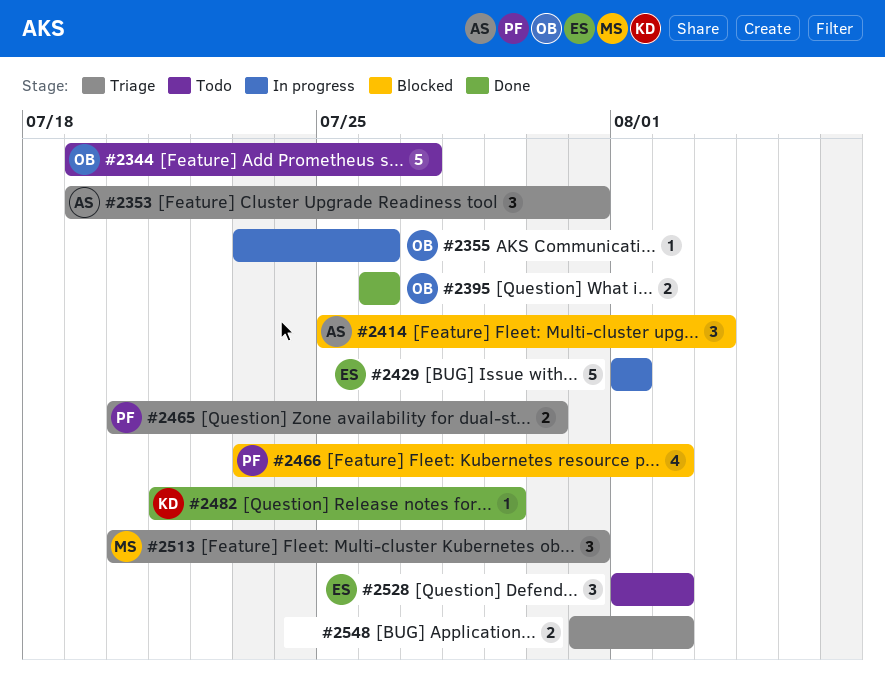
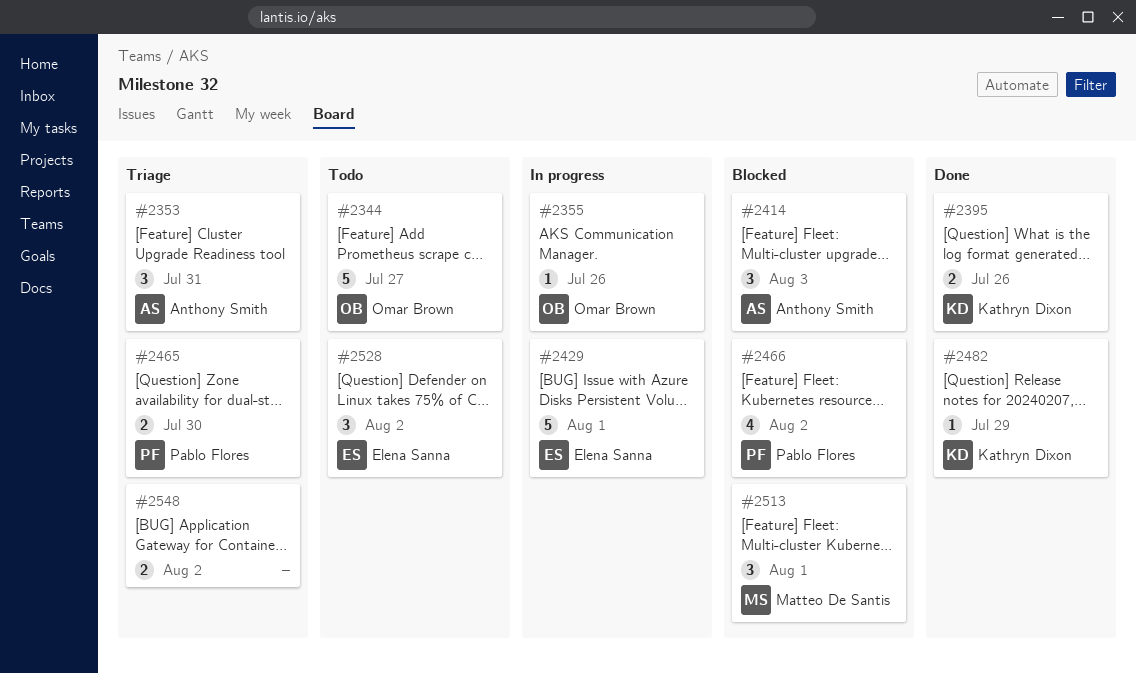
#2395, owner: Omar Brown -> Kathryn Dixon
#2513, status: Triage -> Blocked
#2513, due: Jul 31 -> Aug 1

